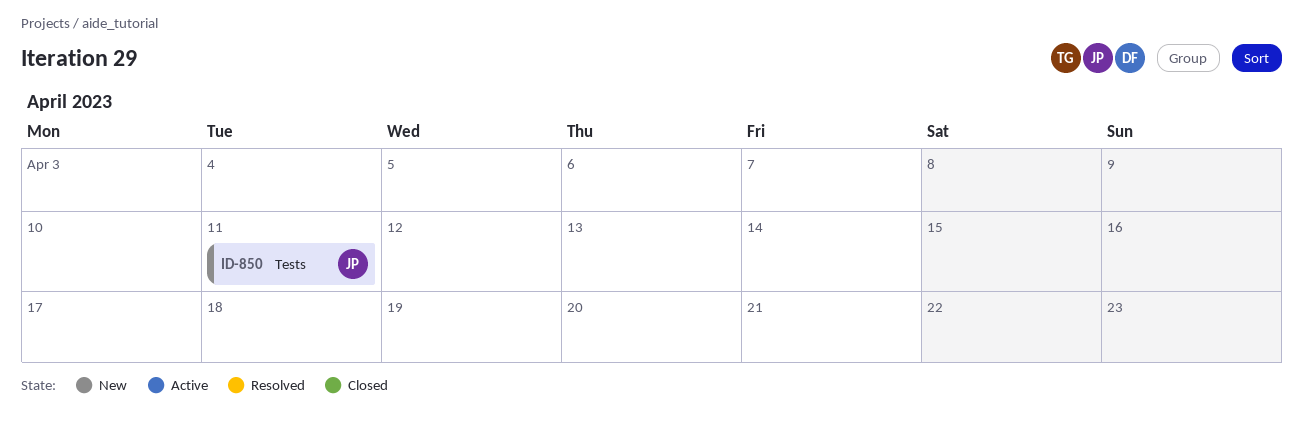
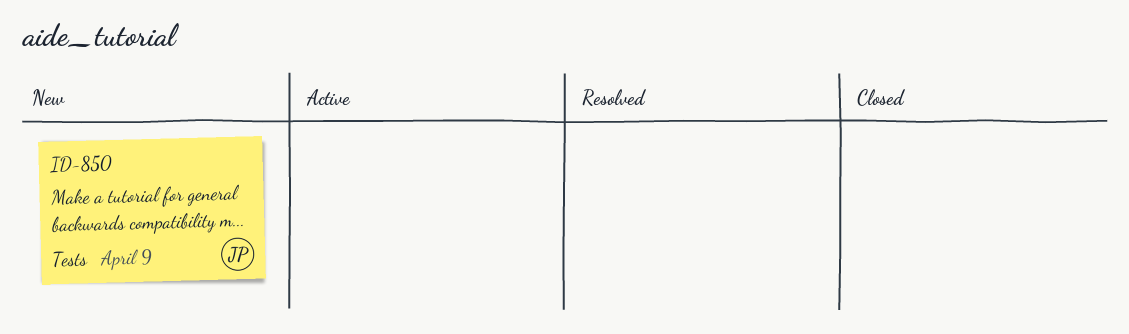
ID-850, due: Apr 11 -> Apr 9

